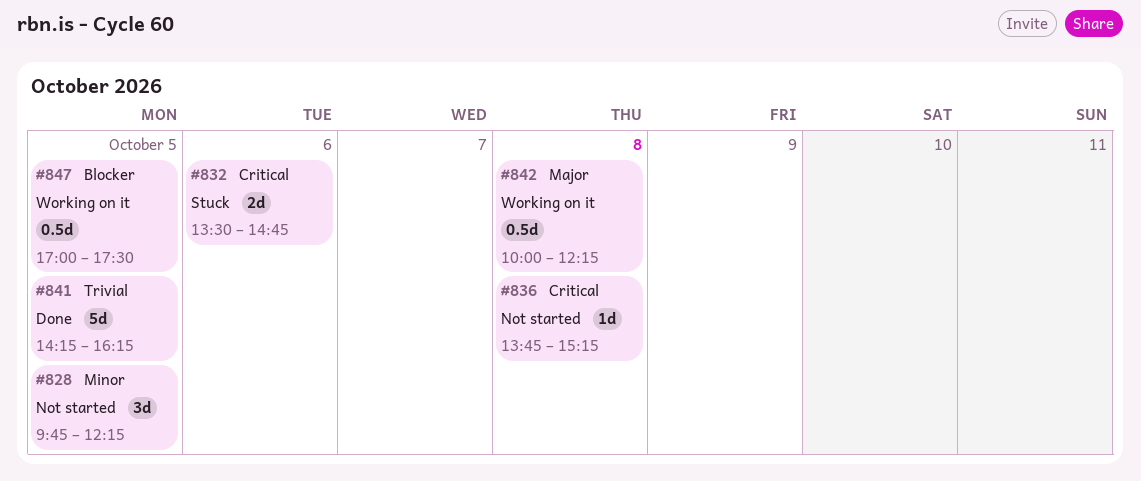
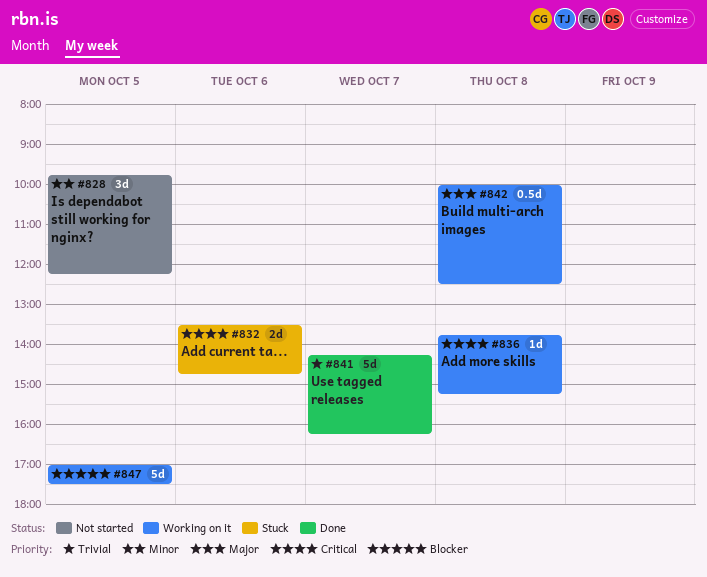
#836, status: Not started -> Working on it
#841, day: Oct 5 -> Oct 7
#842, ends: 12:15 -> 12:30
#847, estimate: 0.5d -> 5d

